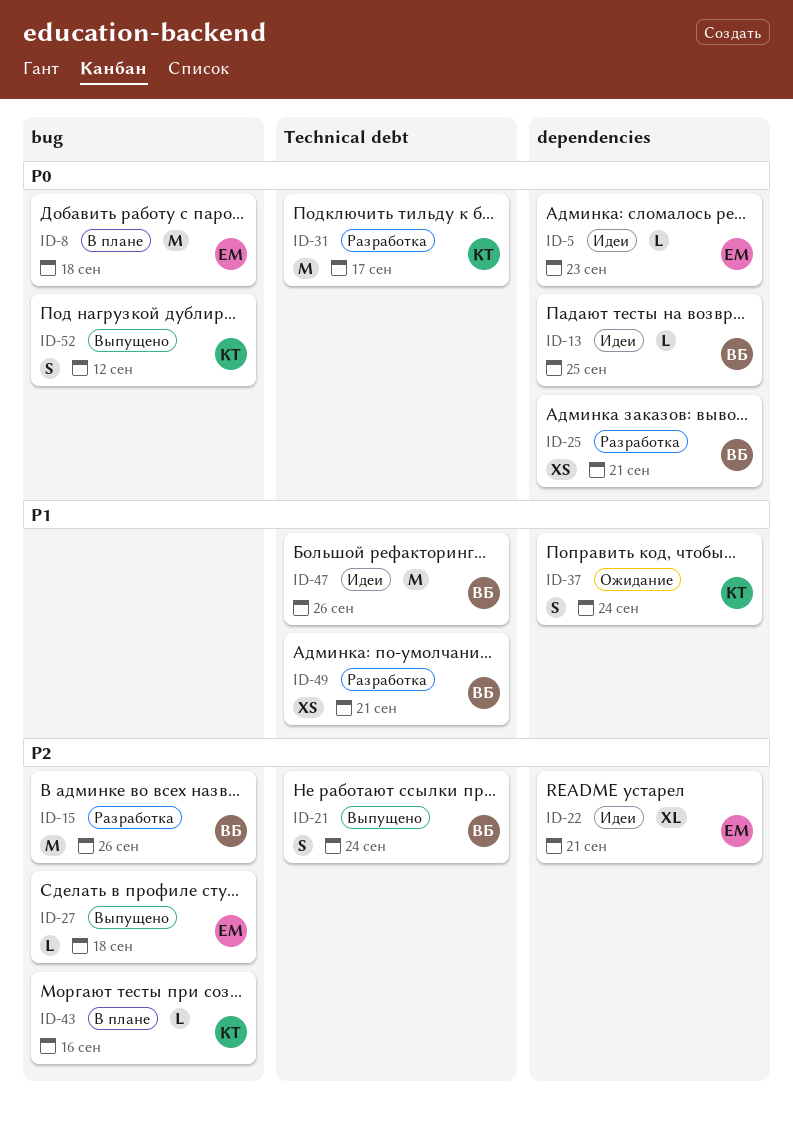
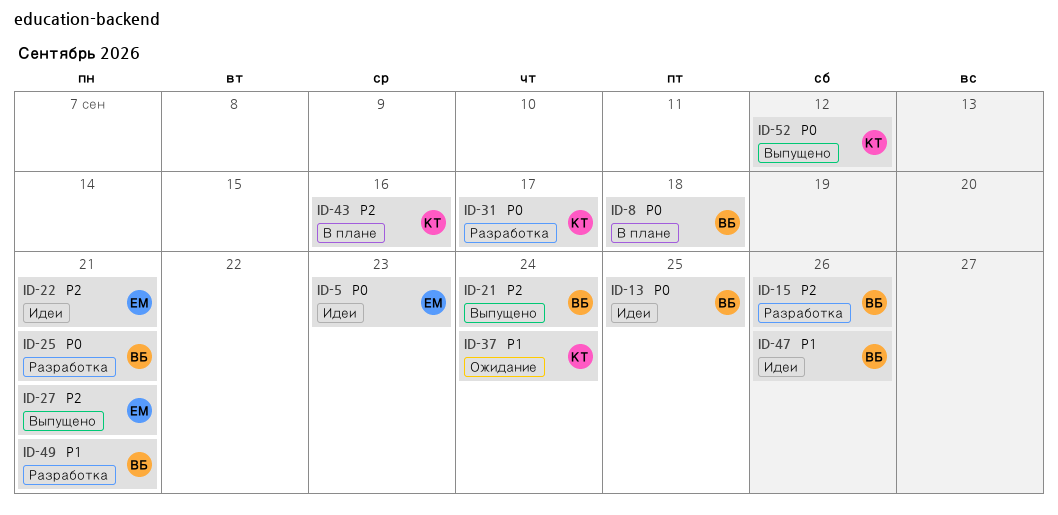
ID-8, owner: ЕМ -> ВБ
ID-27, due: Sep 18 -> Sep 21

